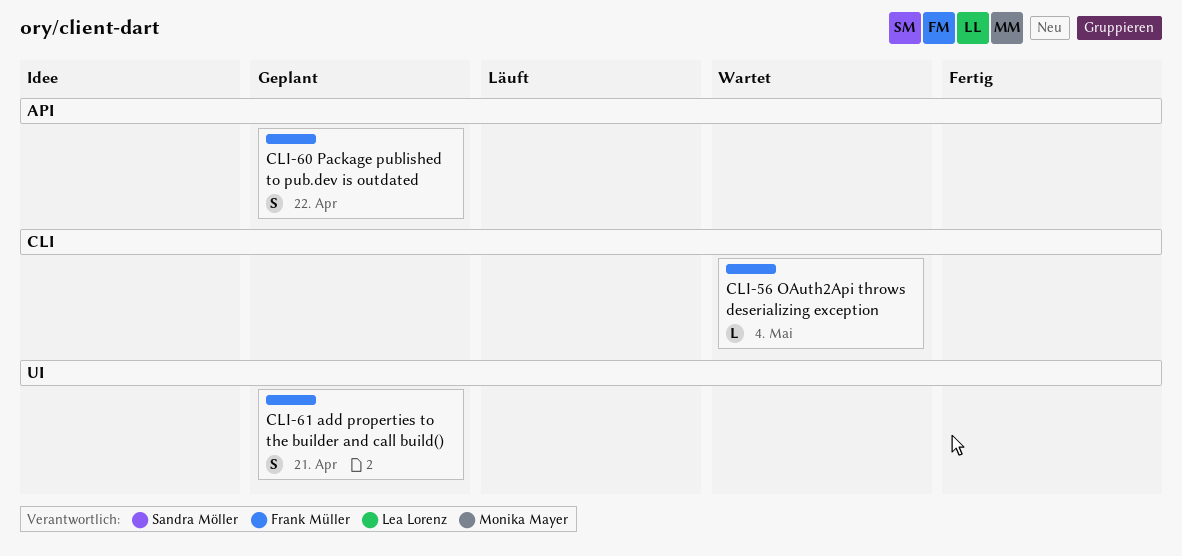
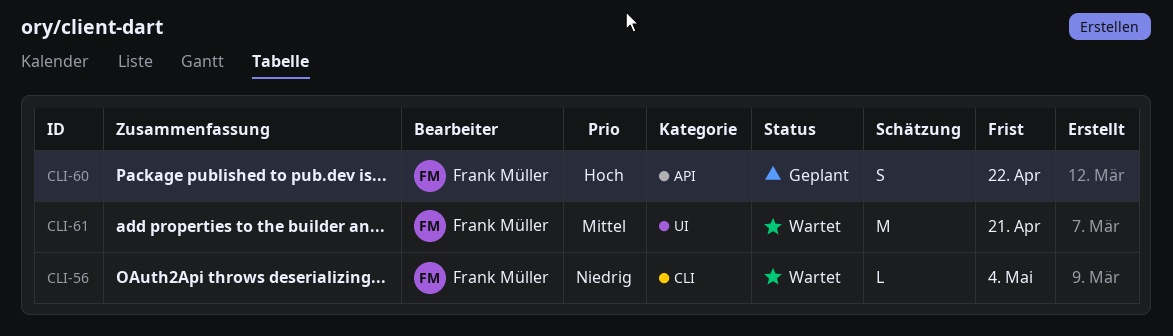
CLI-61, status: Geplant -> Wartet
CLI-61, estimate: S -> M

